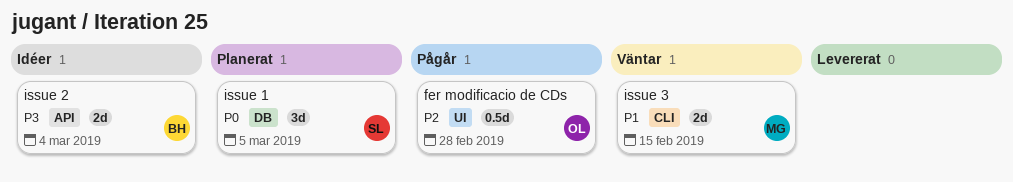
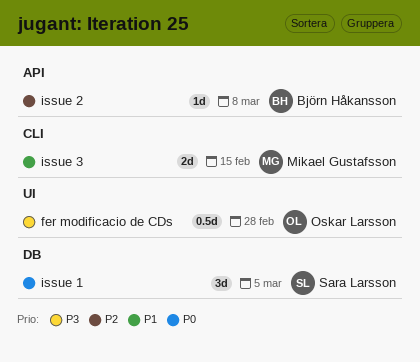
fer modificacio de CDs, priority: P2 -> P3
issue 2, priority: P3 -> P2
issue 2, estimate: 2d -> 1d
issue 2, due: Mar 4 -> Mar 8

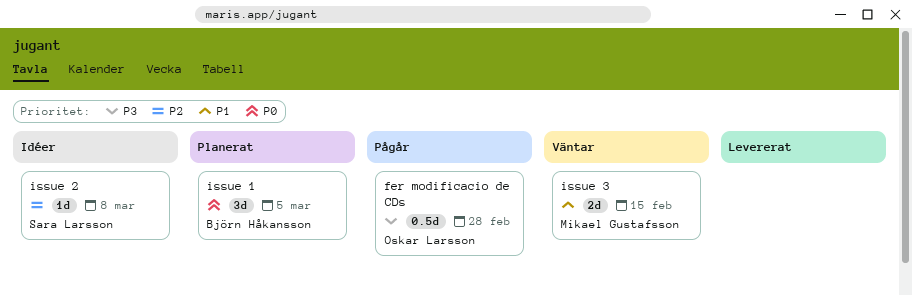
issue 1, owner: Sara Larsson -> Björn Håkansson
issue 2, owner: Björn Håkansson -> Sara Larsson

